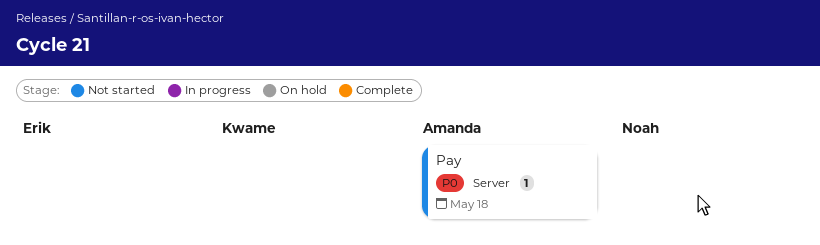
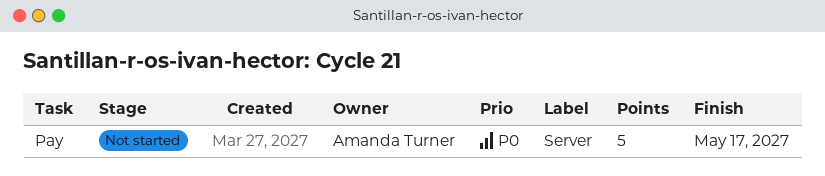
Pay, estimate: 1 -> 5
Pay, due: May 18 -> May 17

